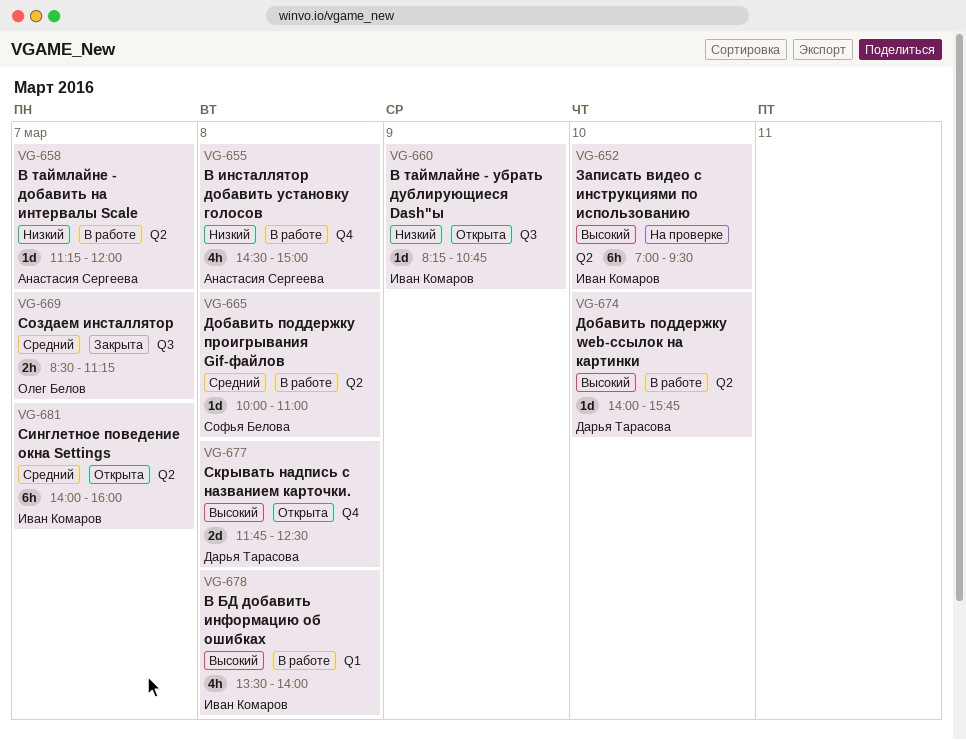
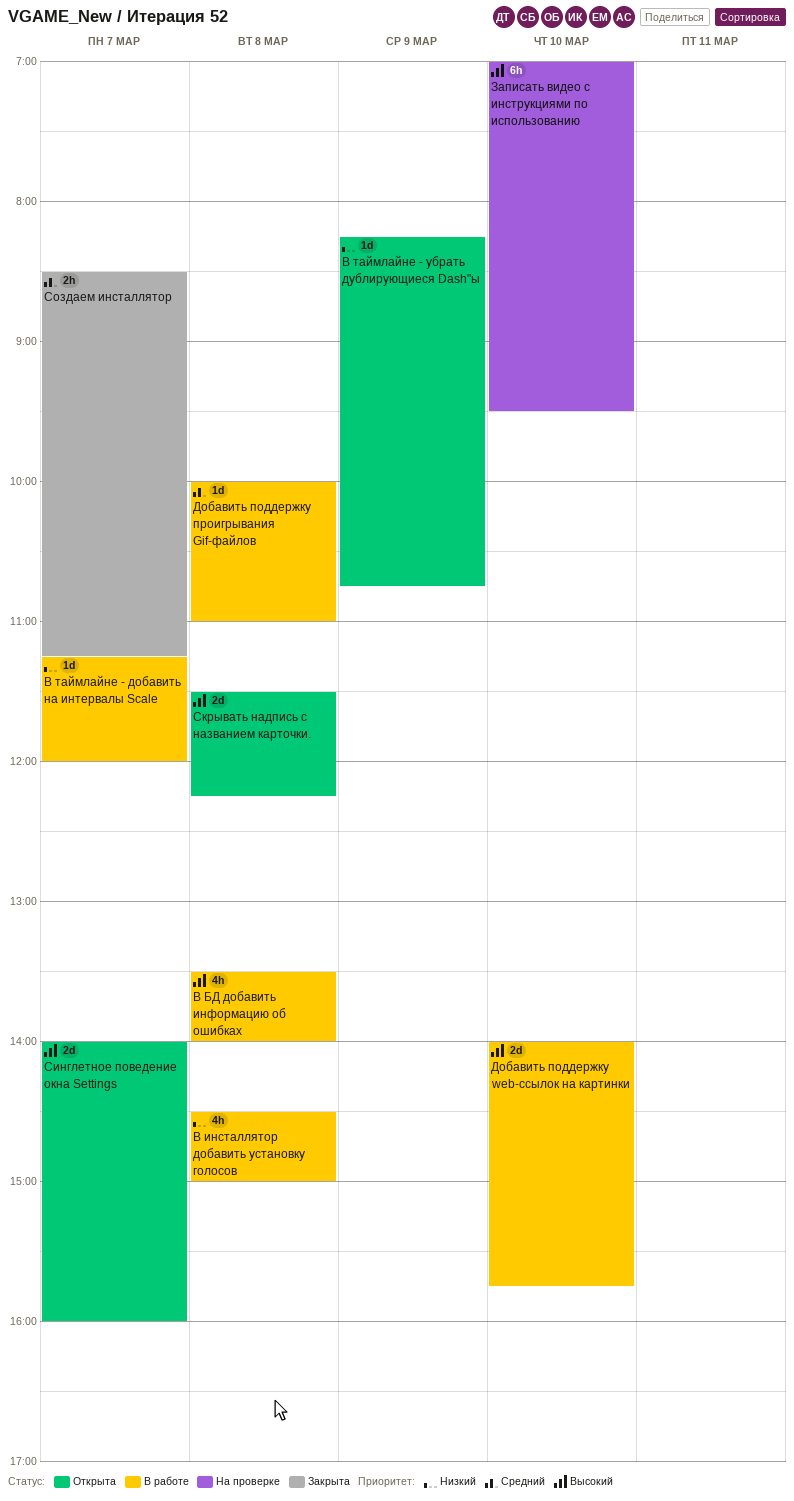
Добавить поддержку web-ссылок на картинки, estimate: 1d -> 2d
Синглетное поведение окна Settings, priority: Средний -> Высокий
Синглетное поведение окна Settings, estimate: 6h -> 2d
Скрывать надпись с названием карточки., begins: 11:45 -> 11:30
Скрывать надпись с названием карточки., ends: 12:30 -> 12:15

